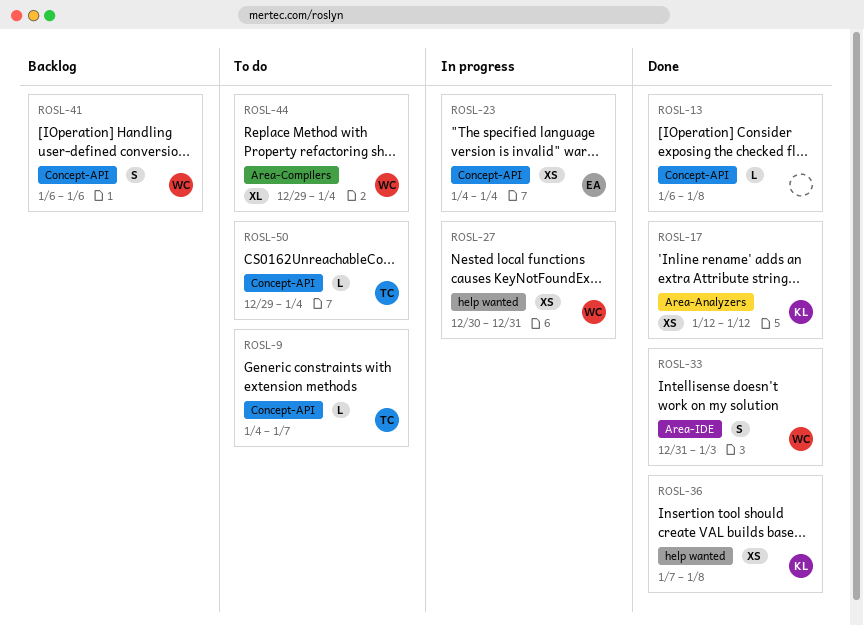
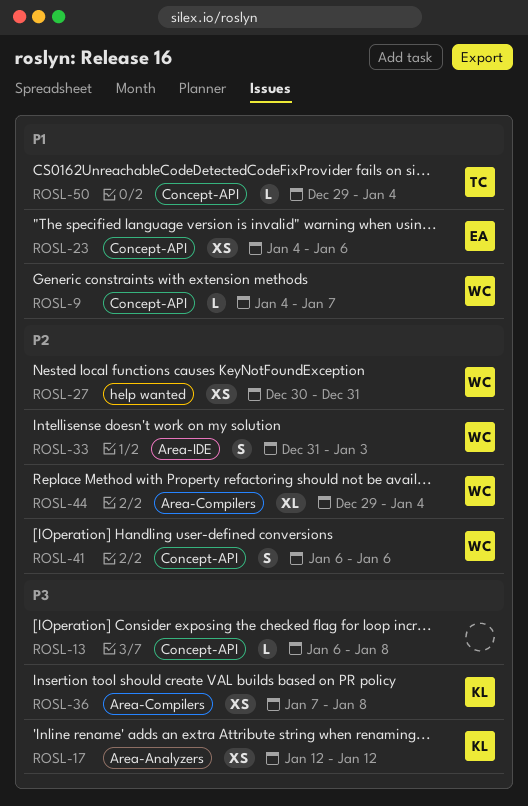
ROSL-9, owner: TC -> WC
ROSL-23, due: Jan 4 -> Jan 6
ROSL-36, label: help wanted -> Area-Compilers

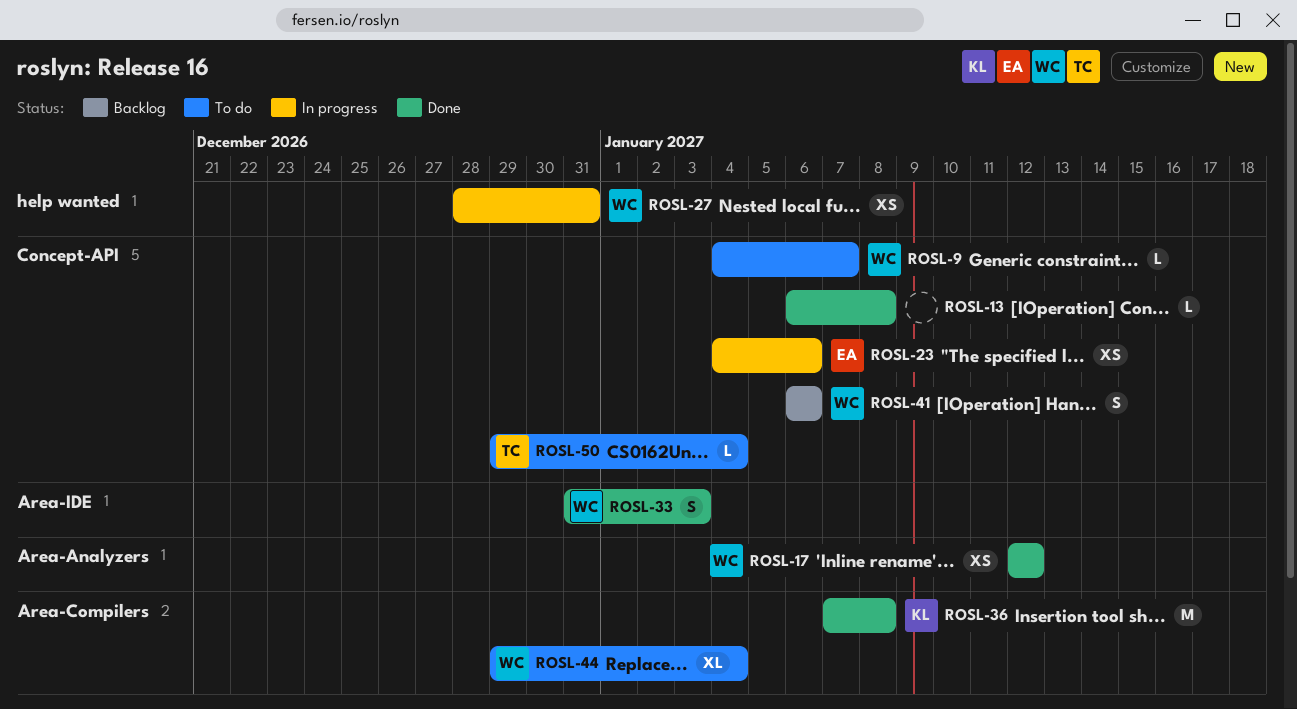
ROSL-17, owner: KL -> WC
ROSL-27, start: Dec 30 -> Dec 28
ROSL-36, estimate: XS -> M

